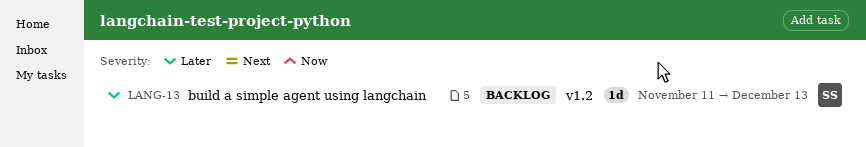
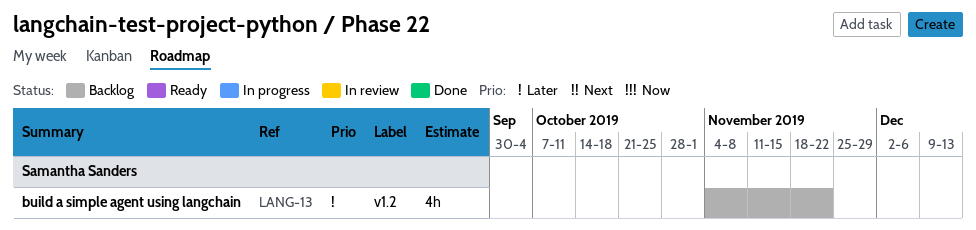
LANG-13, estimate: 1d -> 4h
LANG-13, start: Nov 11 -> Nov 4
LANG-13, due: Dec 13 -> Nov 22

